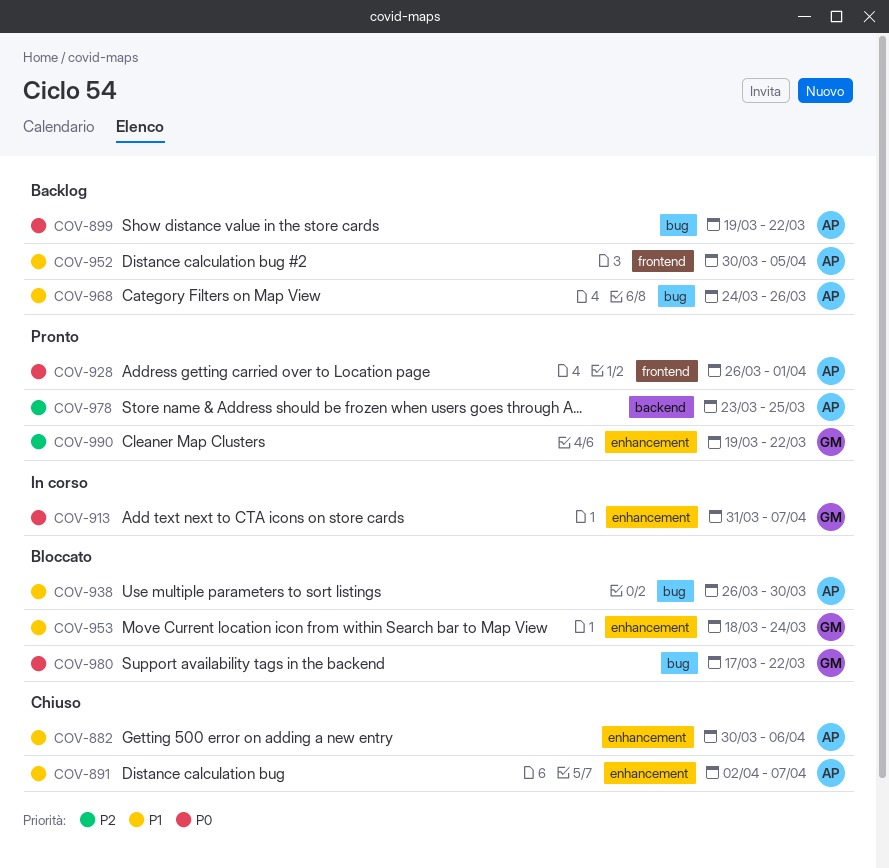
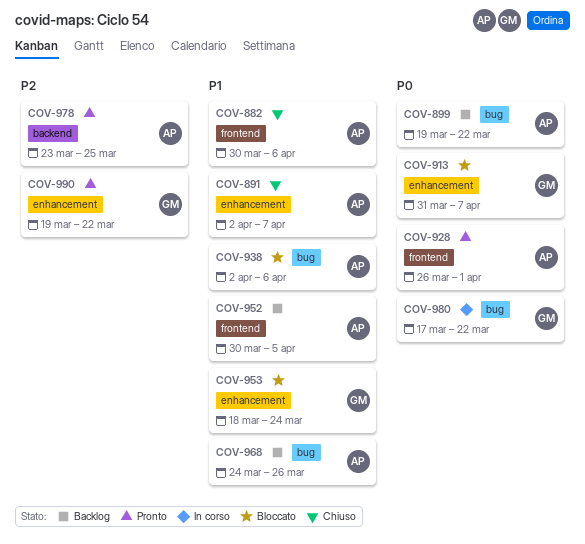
COV-882, label: enhancement -> frontend
COV-913, status: In corso -> Bloccato
COV-938, start: Mar 26 -> Apr 2
COV-938, due: Mar 30 -> Apr 6
COV-980, status: Bloccato -> In corso

